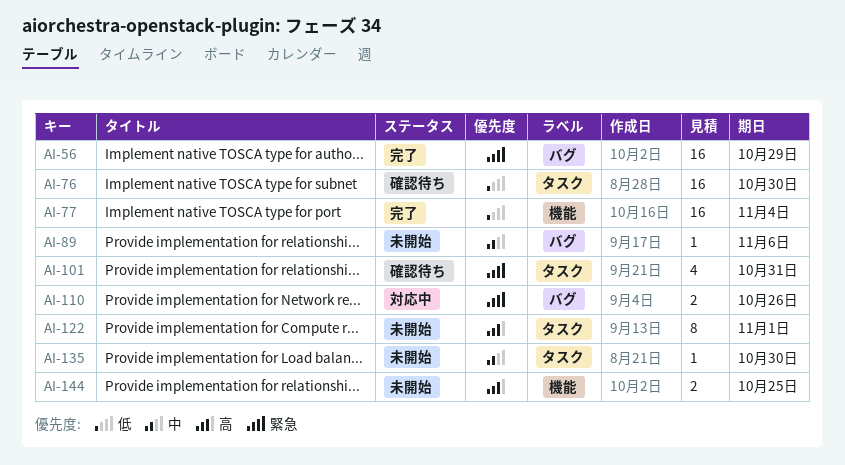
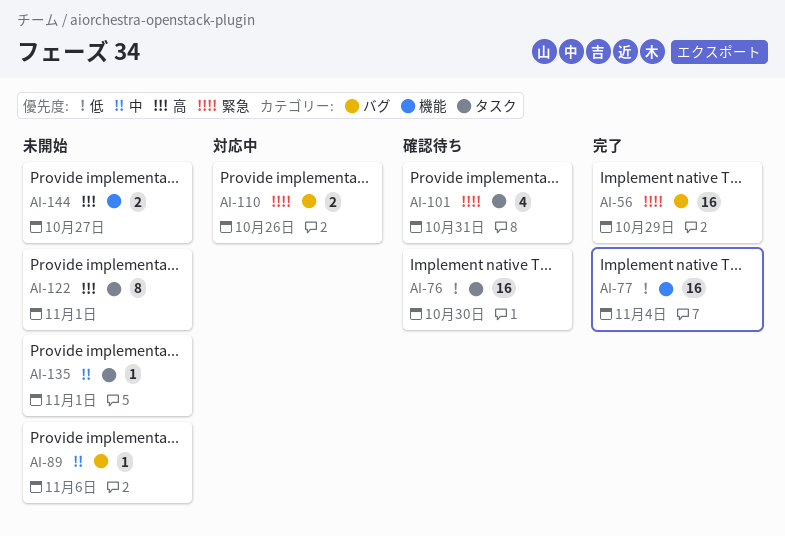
AI-135, due: Oct 30 -> Nov 1
AI-144, due: Oct 25 -> Oct 27

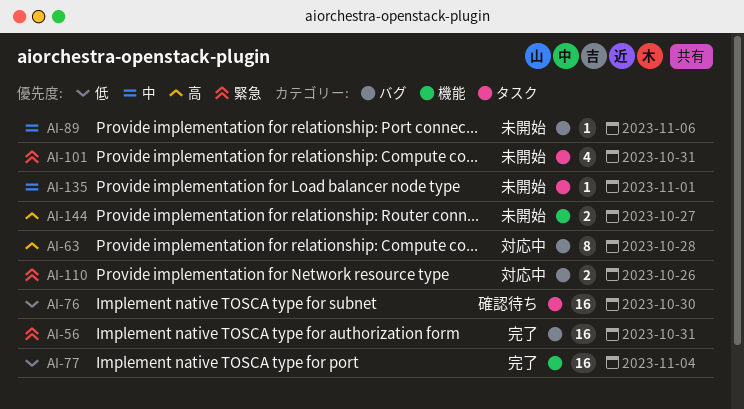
AI-56, due: Oct 29 -> Oct 31
AI-63: none -> present
AI-101, status: 確認待ち -> 未開始
AI-122: present -> none

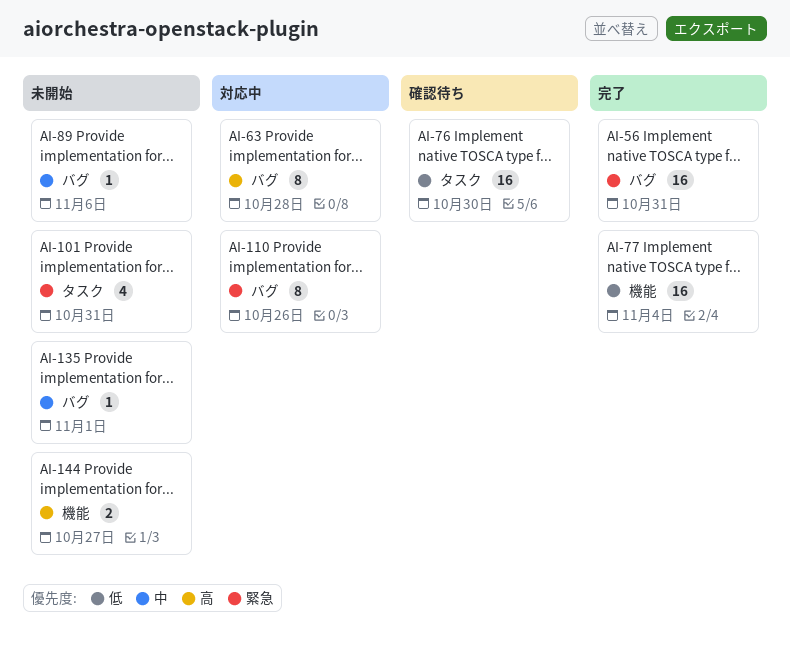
AI-110, estimate: 2 -> 8
AI-135, label: タスク -> バグ

